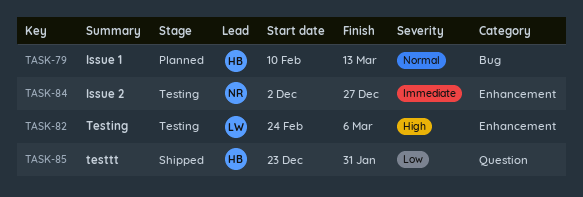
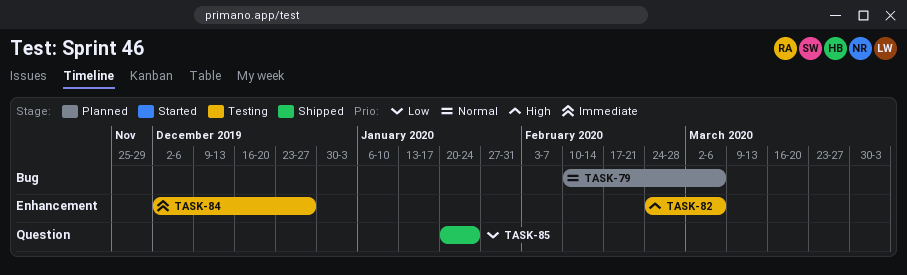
TASK-79, due: Mar 13 -> Mar 6
TASK-85, start: Dec 23 -> Jan 20
TASK-85, due: Jan 31 -> Jan 24

